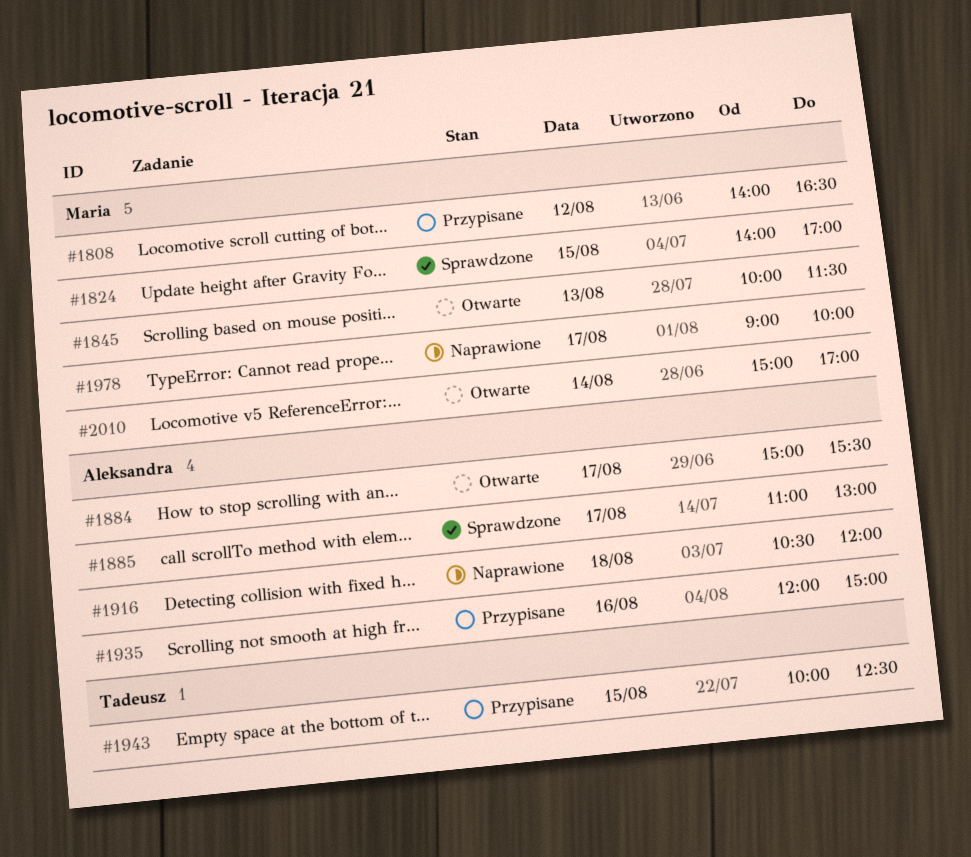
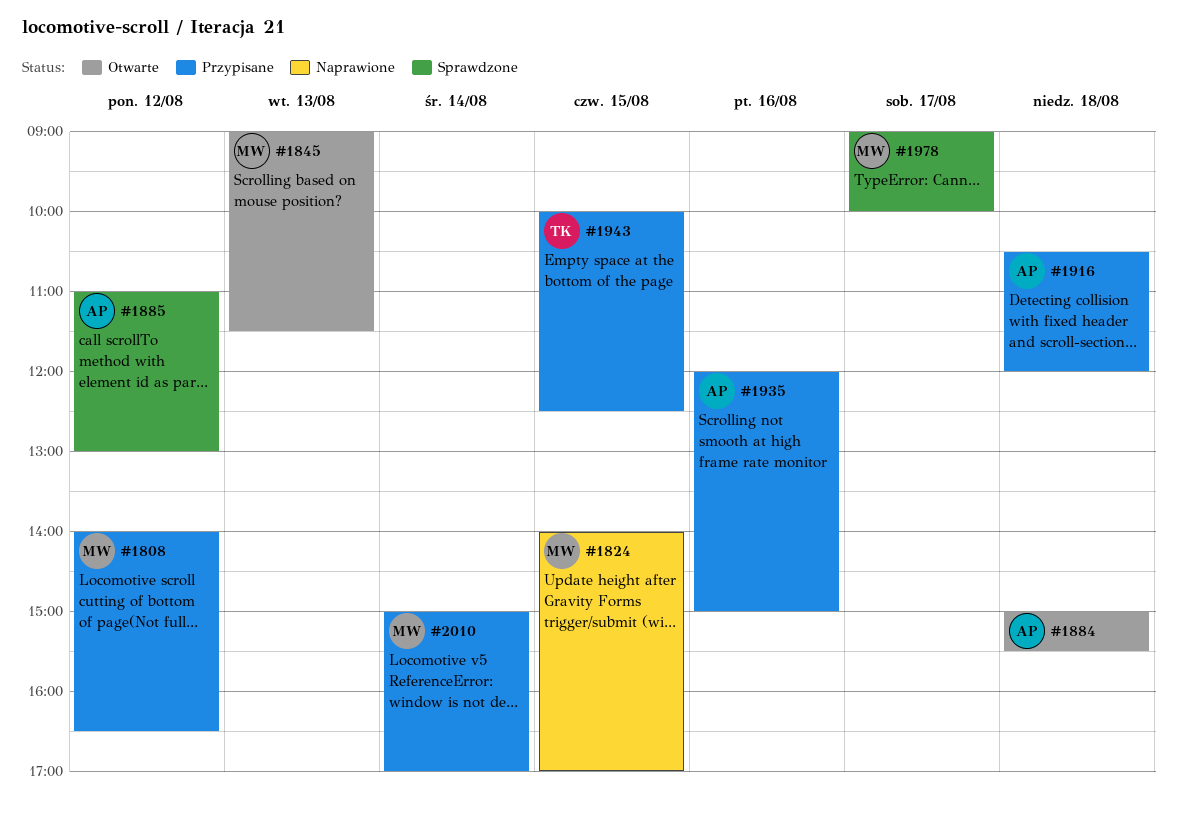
#1824, status: Sprawdzone -> Naprawione
#1845, begins: 10:00 -> 09:00
#1884, day: Aug 17 -> Aug 18
#1885, day: Aug 17 -> Aug 12
#1916, status: Naprawione -> Przypisane
#1978, status: Naprawione -> Sprawdzone
#2010, status: Otwarte -> Przypisane

